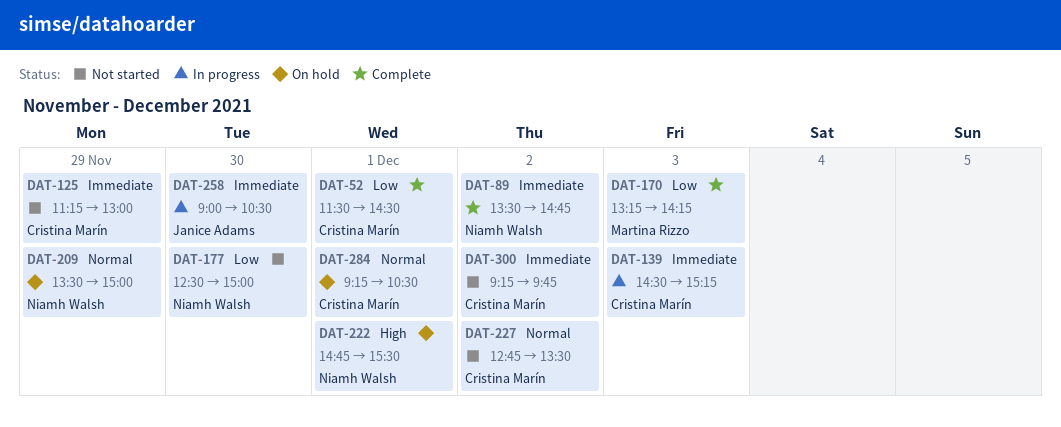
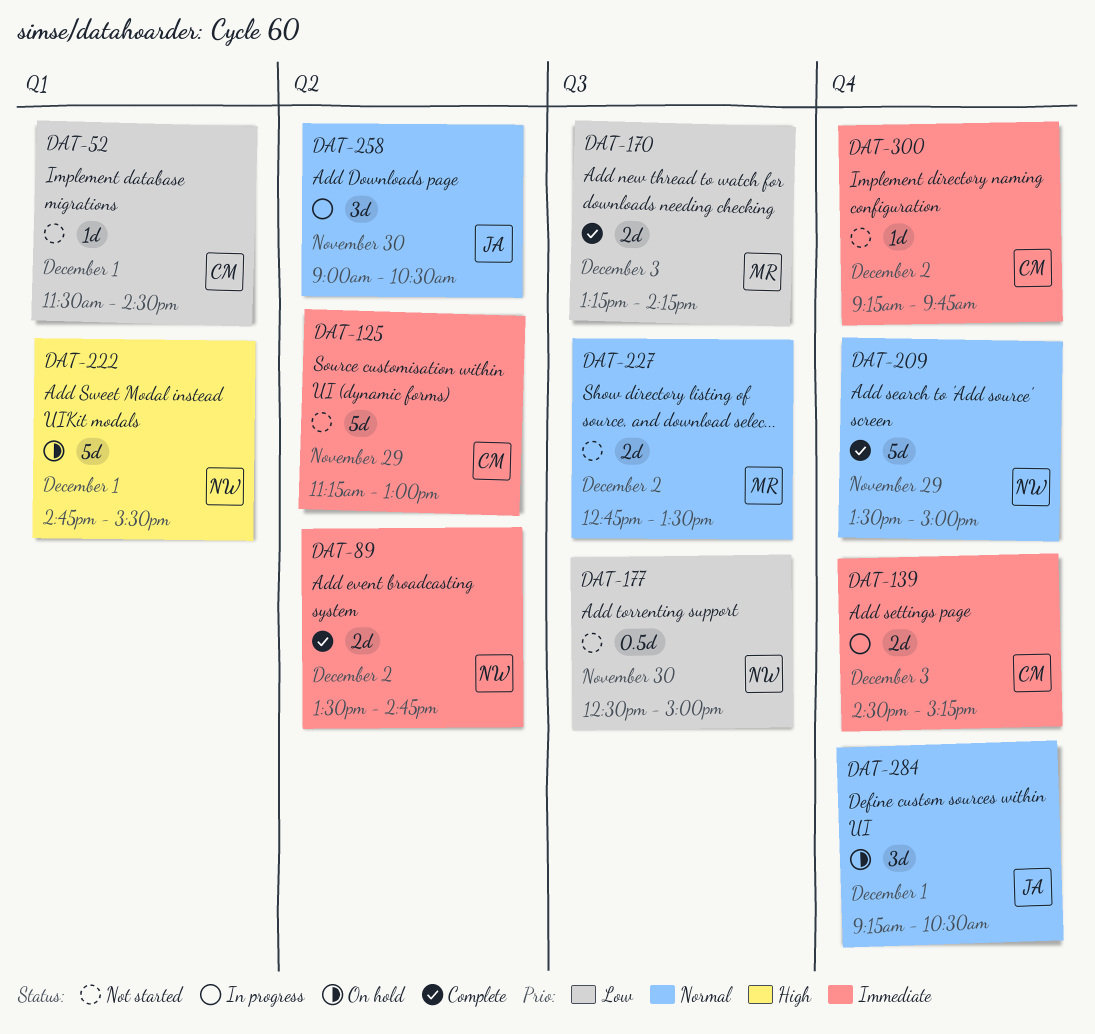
DAT-52, status: Complete -> Not started
DAT-209, status: On hold -> Complete
DAT-227, owner: Cristina Marín -> Martina Rizzo
DAT-258, priority: Immediate -> Normal
DAT-284, owner: Cristina Marín -> Janice Adams

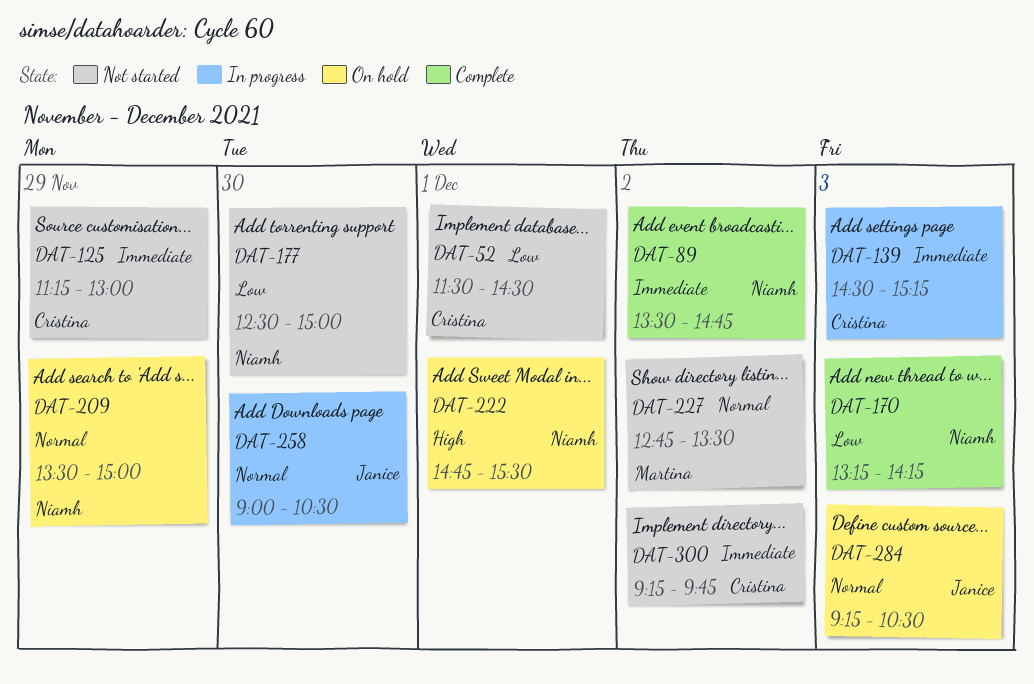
DAT-170, owner: Martina -> Niamh
DAT-209, status: Complete -> On hold
DAT-284, day: Dec 1 -> Dec 3

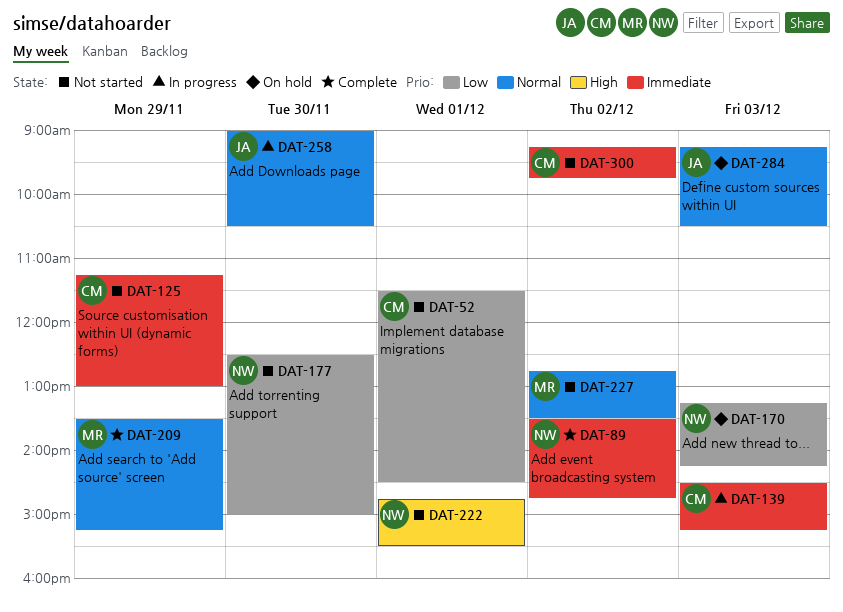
DAT-170, status: Complete -> On hold
DAT-209, status: On hold -> Complete
DAT-209, owner: Niamh -> Martina
DAT-209, ends: 15:00 -> 15:15
DAT-222, status: On hold -> Not started

